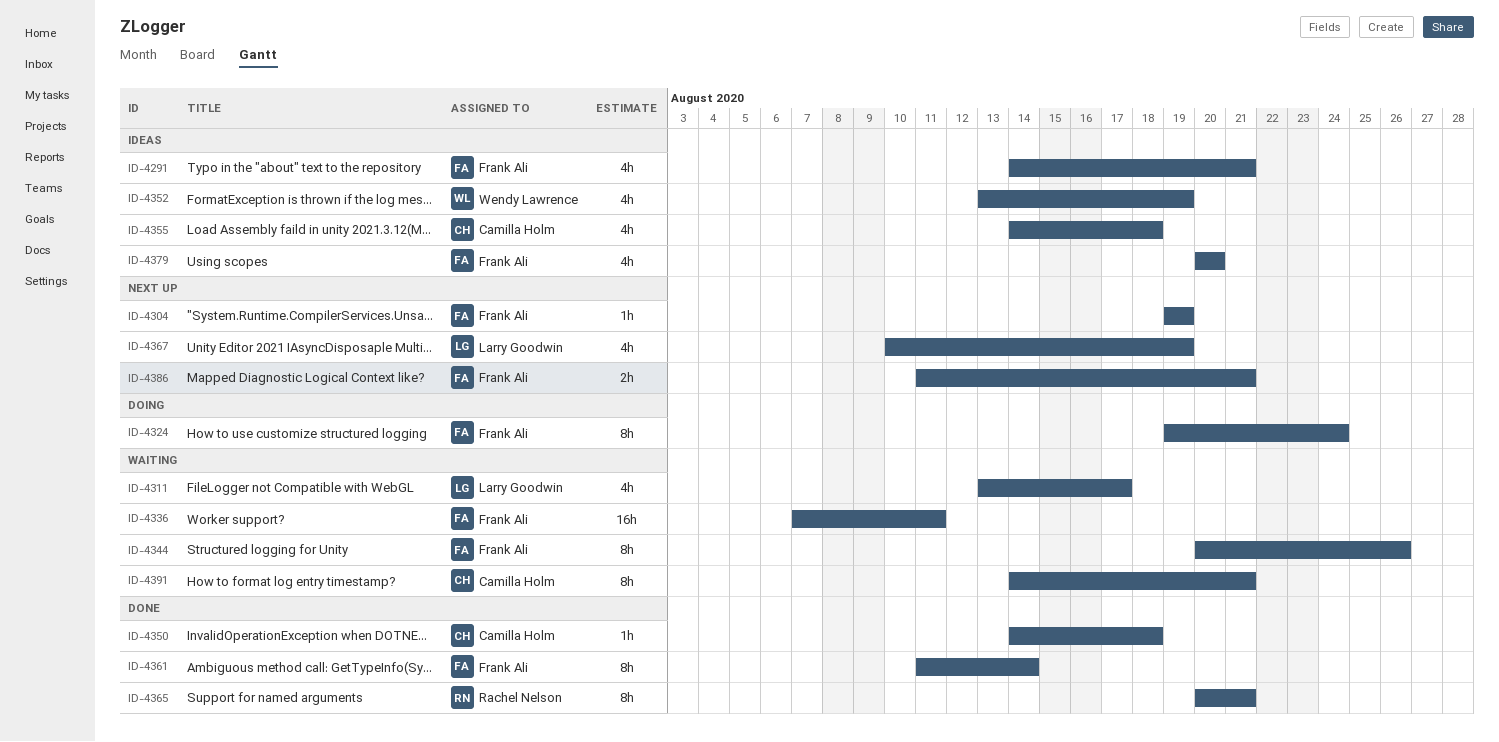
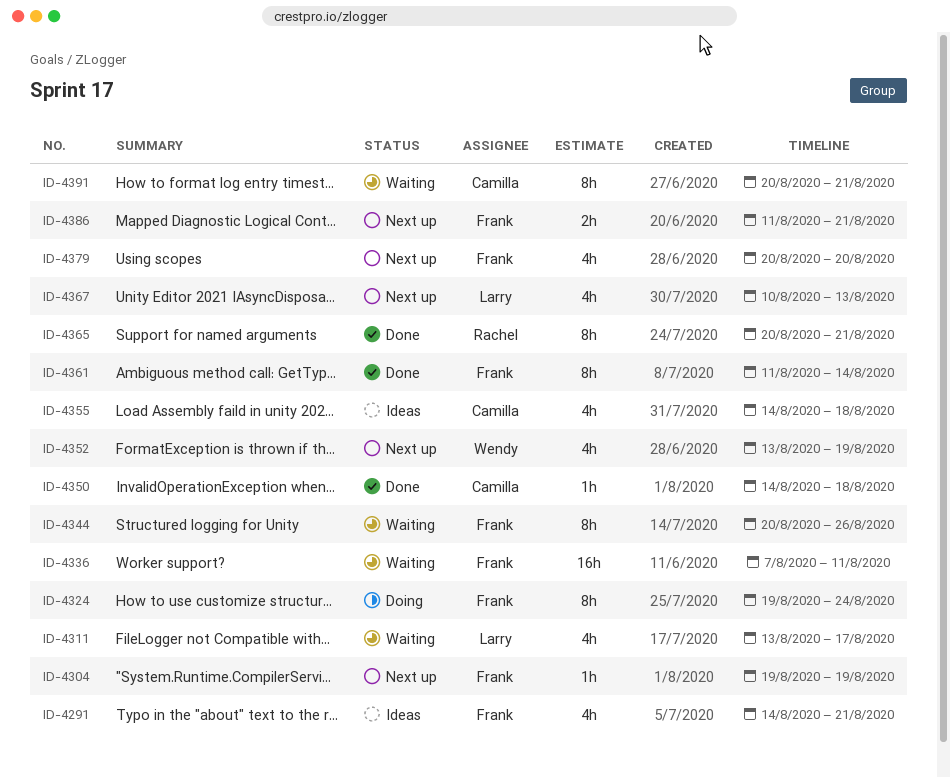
ID-4352, status: Ideas -> Next up
ID-4367, due: Aug 19 -> Aug 13
ID-4379, status: Ideas -> Next up
ID-4391, start: Aug 14 -> Aug 20

